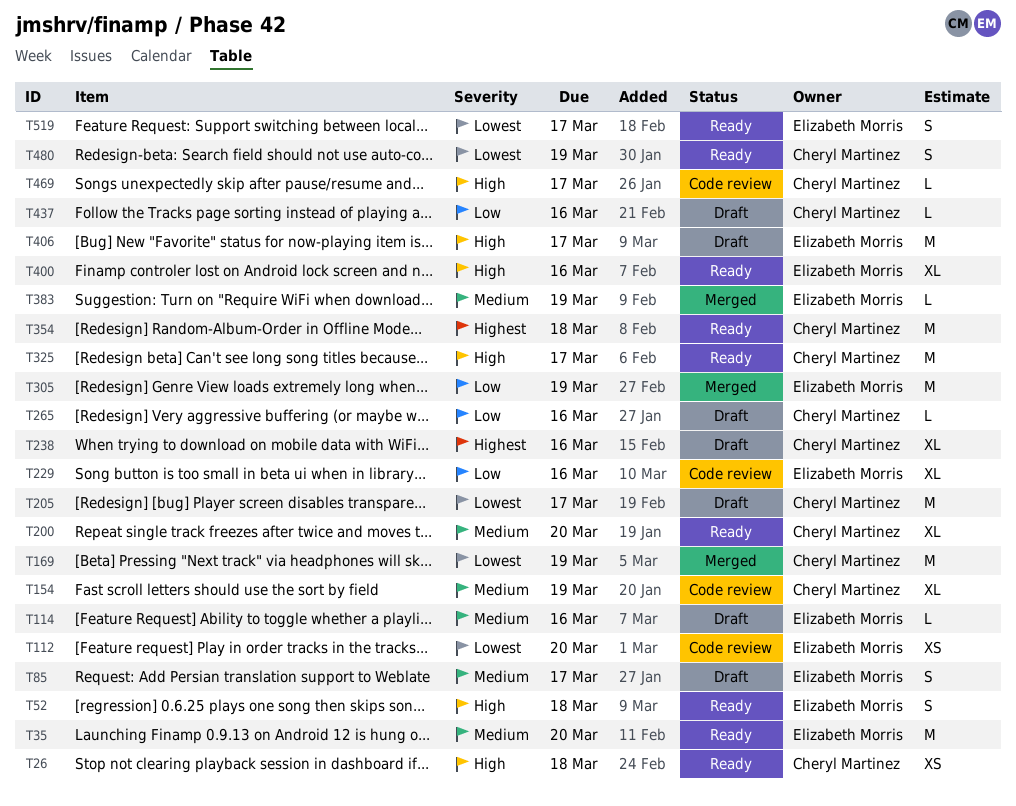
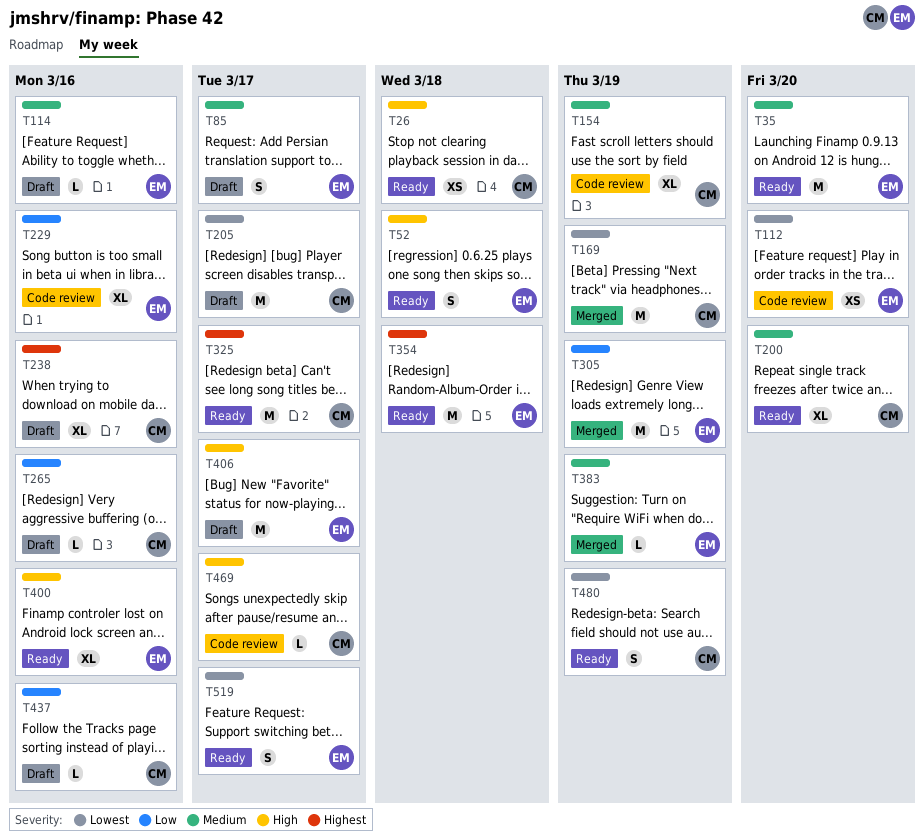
T325, priority: High -> Highest
T354, owner: Cheryl Martinez -> Elizabeth Morris

